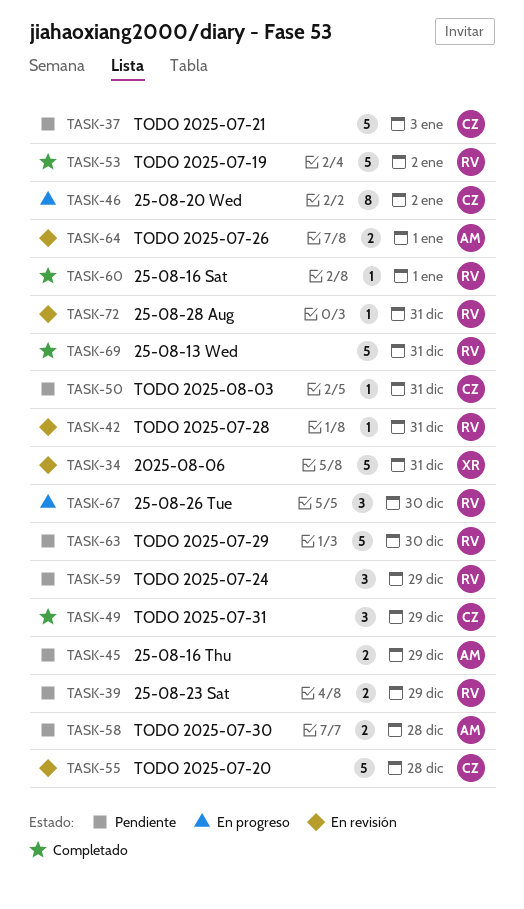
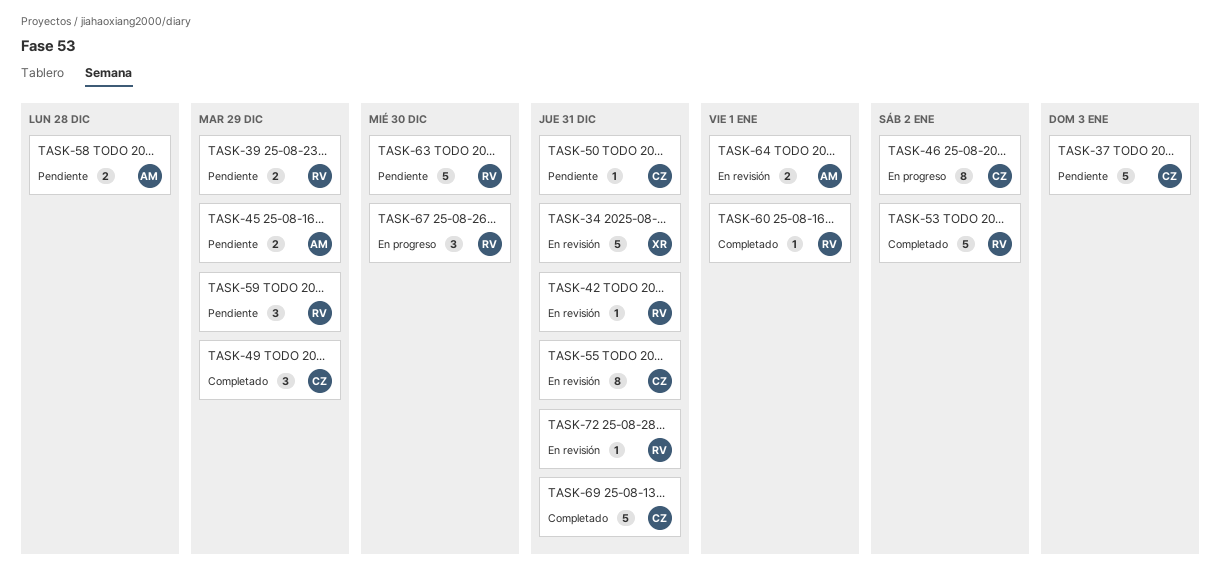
TASK-55, estimate: 5 -> 8
TASK-55, due: Dec 28 -> Dec 31
TASK-69, owner: RV -> CZ

